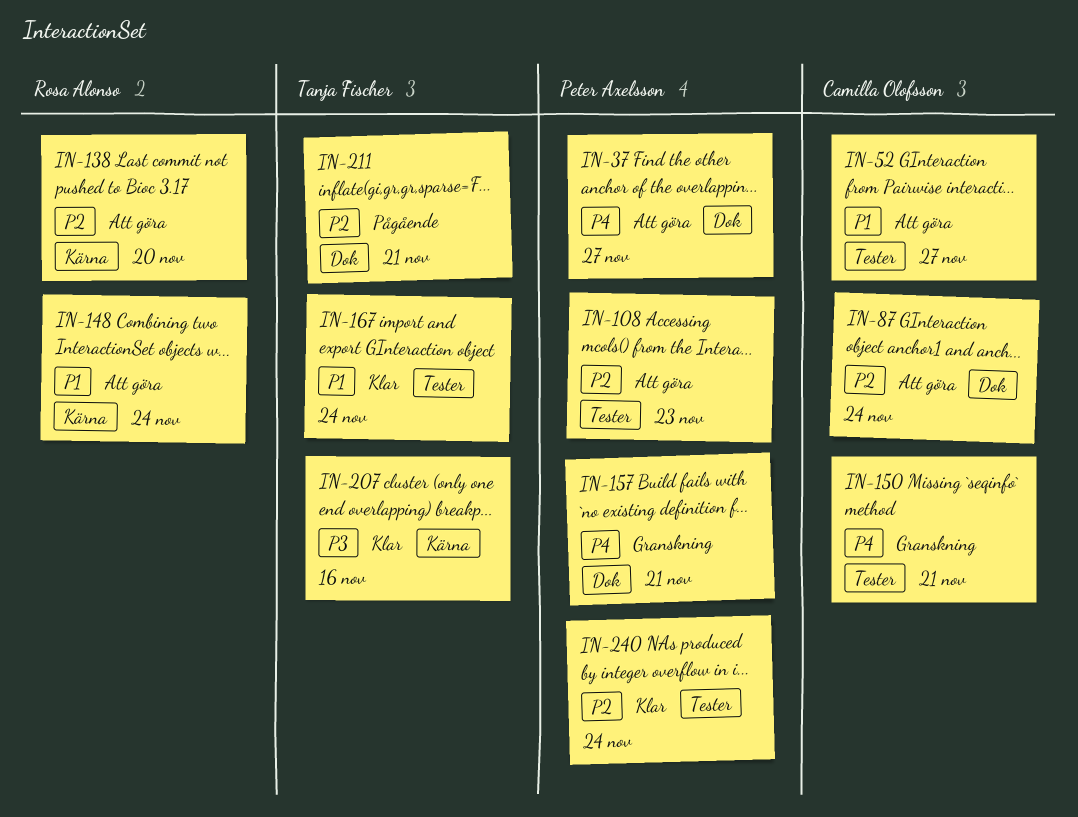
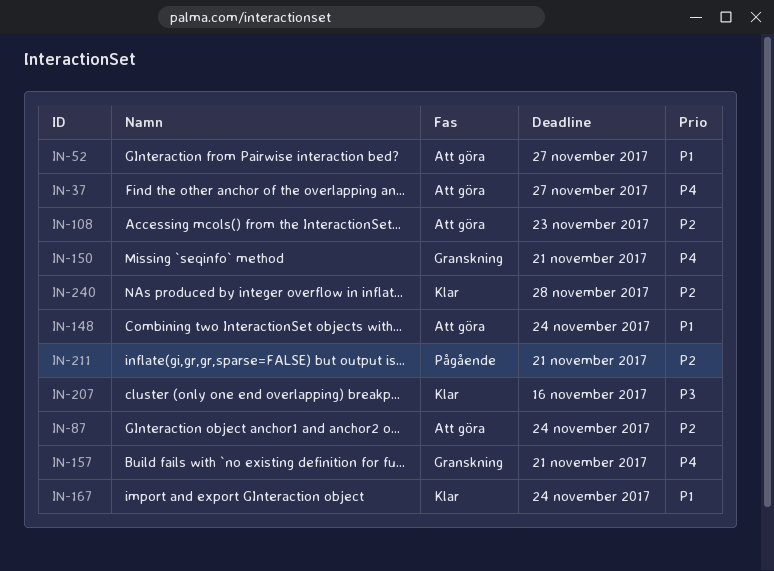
IN-138: present -> none
IN-240, due: Nov 24 -> Nov 28

